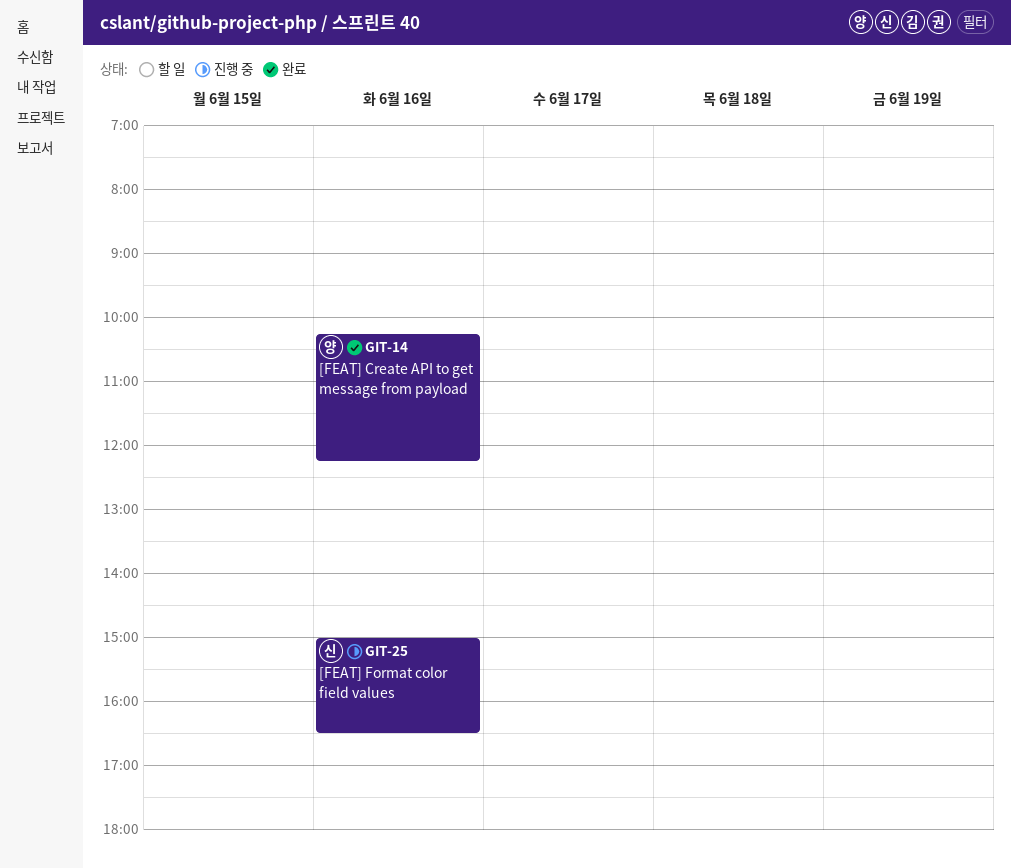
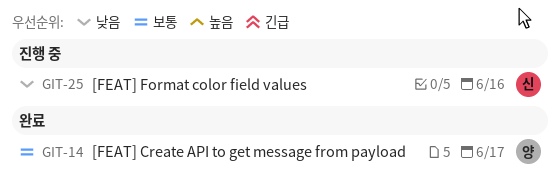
GIT-14, day: Jun 16 -> Jun 17

